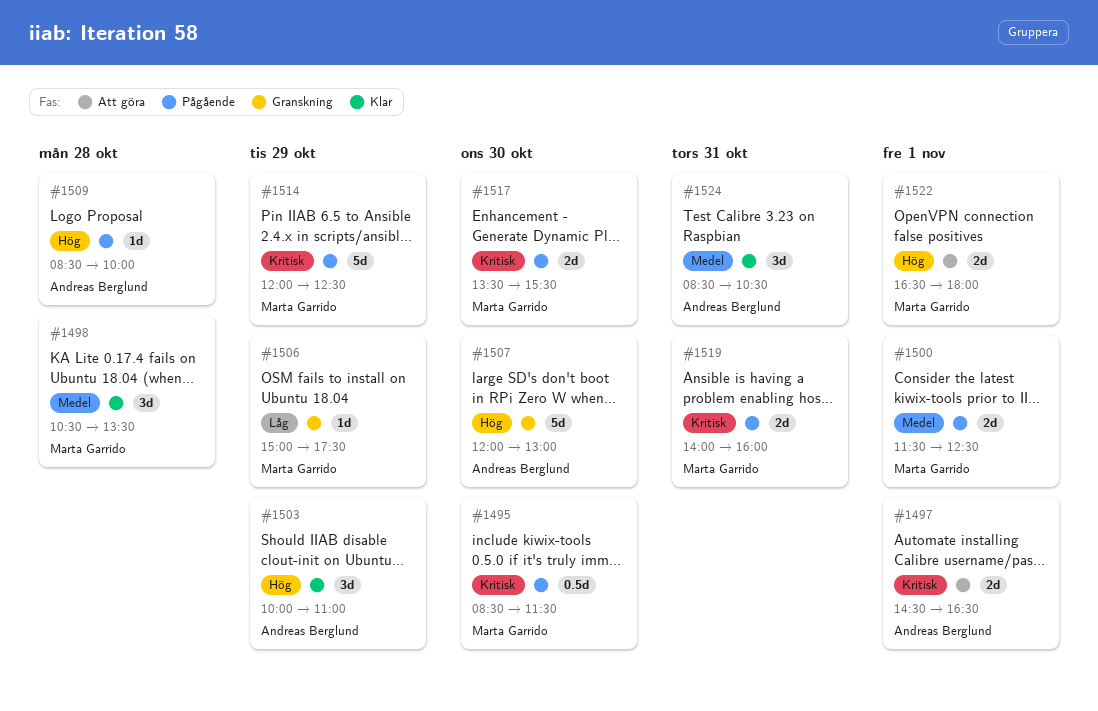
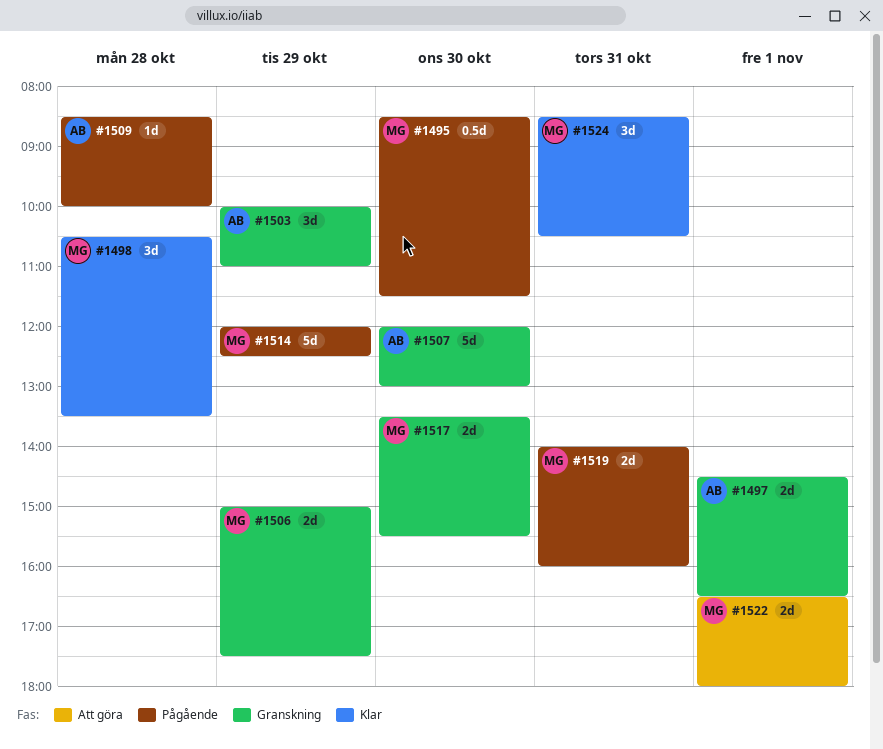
#1497, status: Att göra -> Granskning
#1500: present -> none
#1503, status: Klar -> Granskning
#1506, estimate: 1d -> 2d
#1517, status: Pågående -> Granskning
#1524, owner: Andreas Berglund -> Marta Garrido

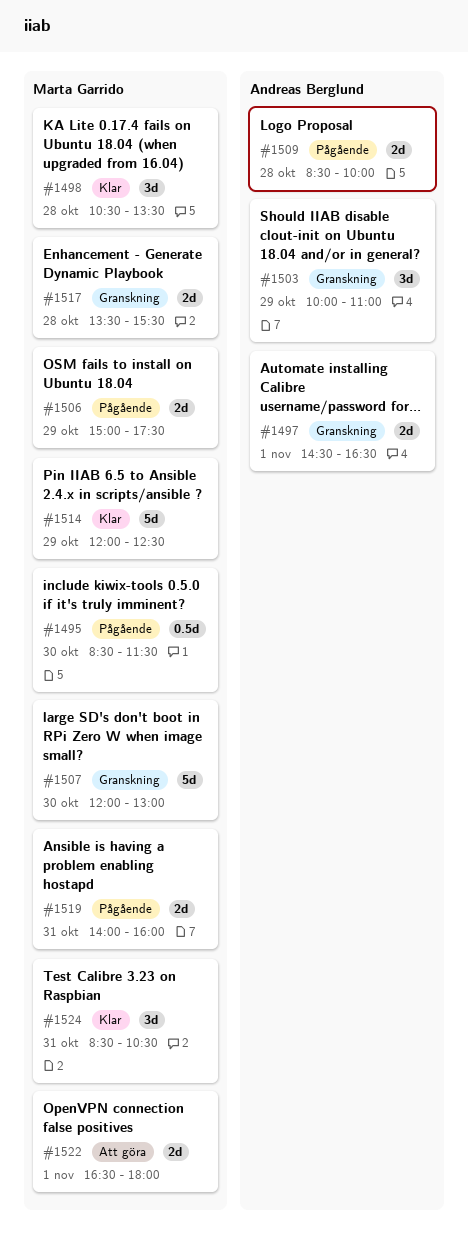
#1506, status: Granskning -> Pågående
#1507, owner: Andreas Berglund -> Marta Garrido
#1509, estimate: 1d -> 2d
#1514, status: Pågående -> Klar
#1517, day: Oct 30 -> Oct 28

